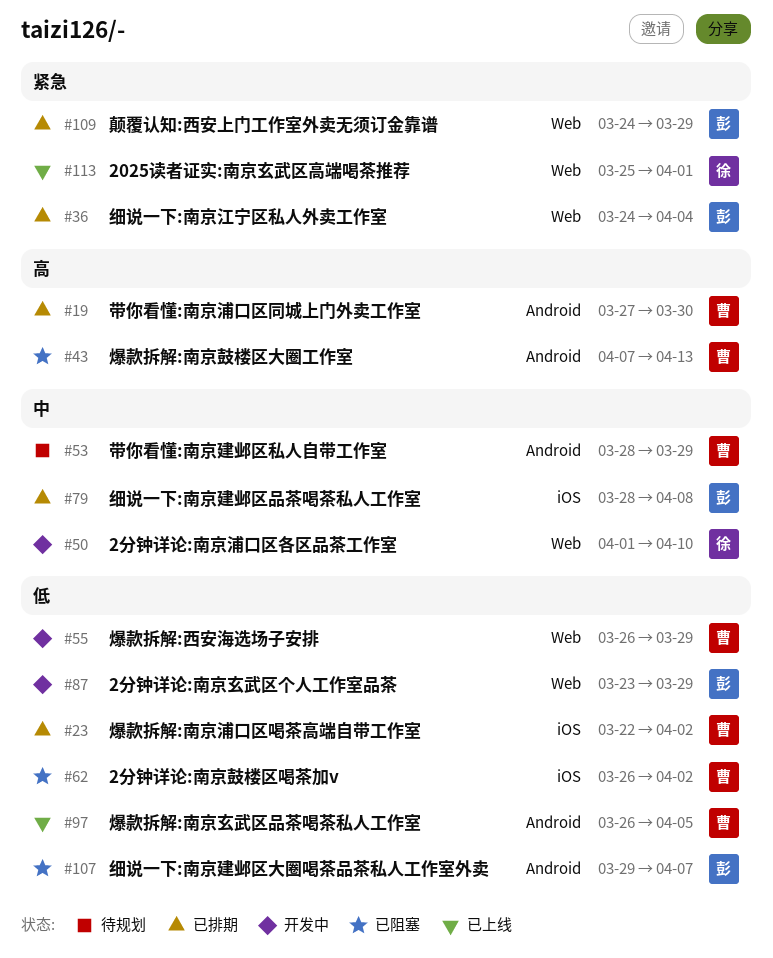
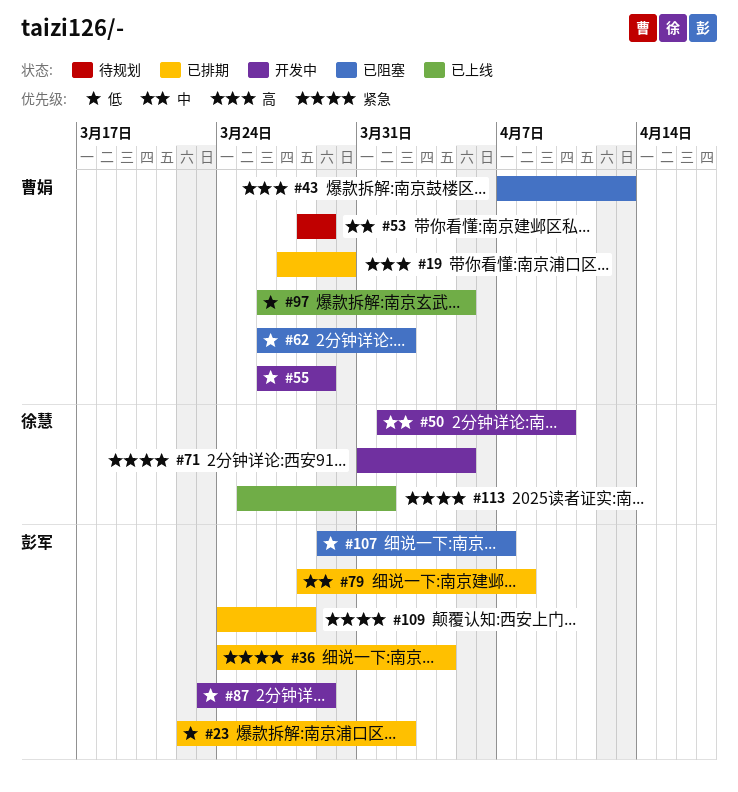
#23, owner: 曹娟 -> 彭军
#71: none -> present
#109, due: Mar 29 -> Mar 28

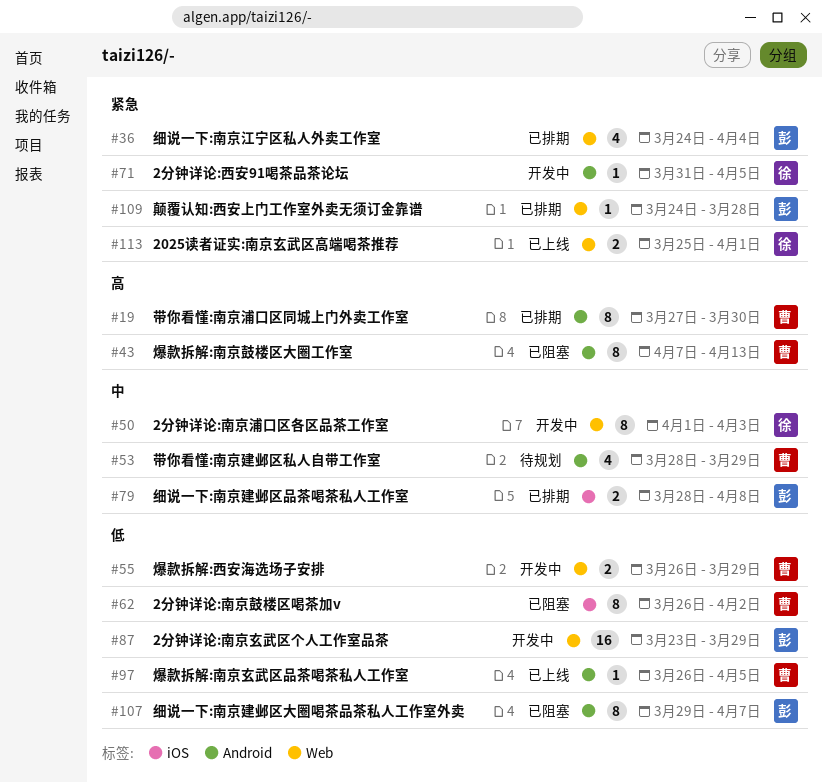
#23: present -> none
#50, due: Apr 10 -> Apr 3

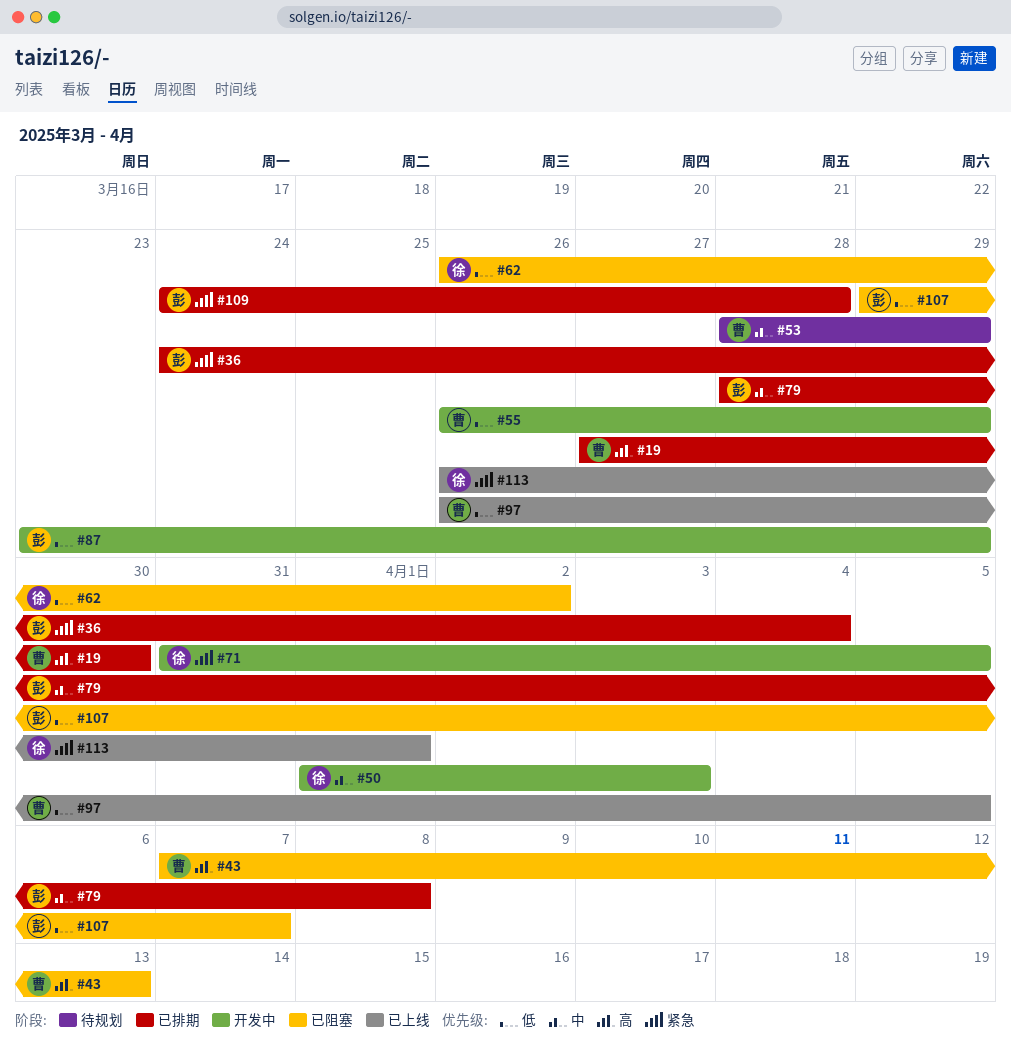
#62, owner: 曹 -> 徐
#113, start: Mar 25 -> Mar 26

